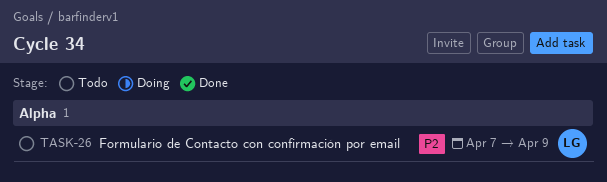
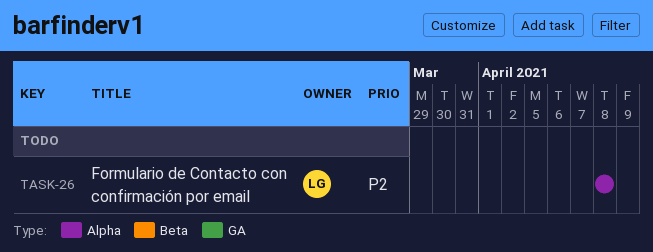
TASK-26, start: Apr 7 -> Apr 8
TASK-26, due: Apr 9 -> Apr 8

